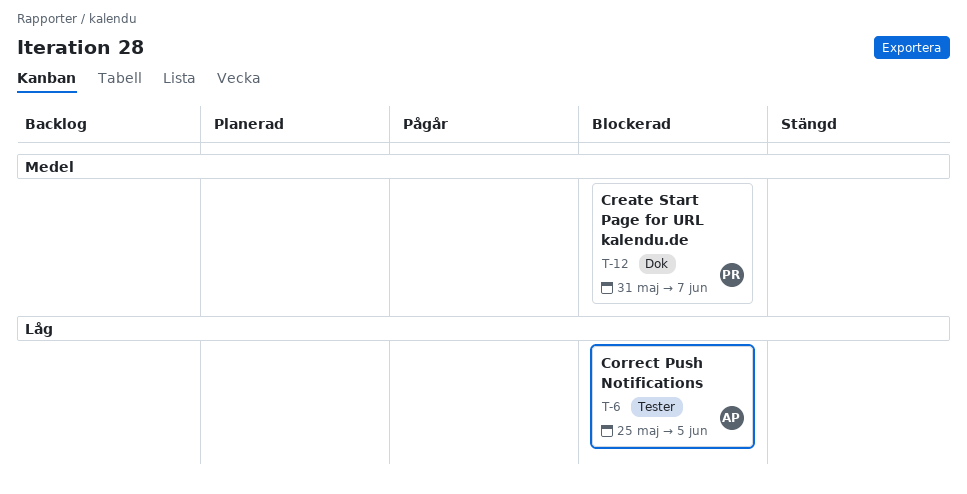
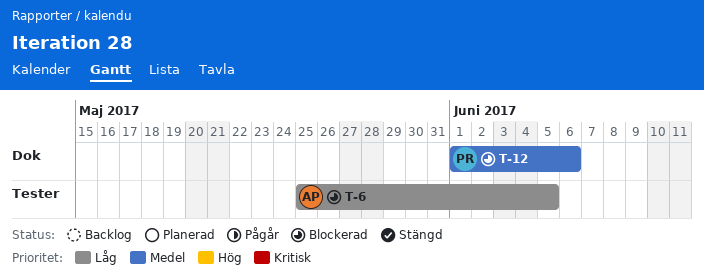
T-12, start: May 31 -> Jun 1
T-12, due: Jun 7 -> Jun 6

